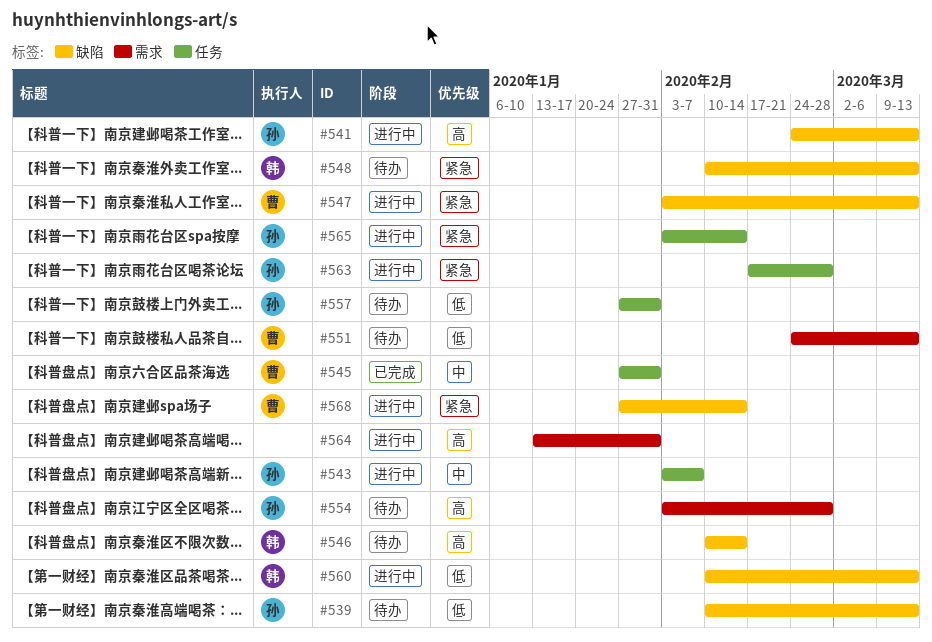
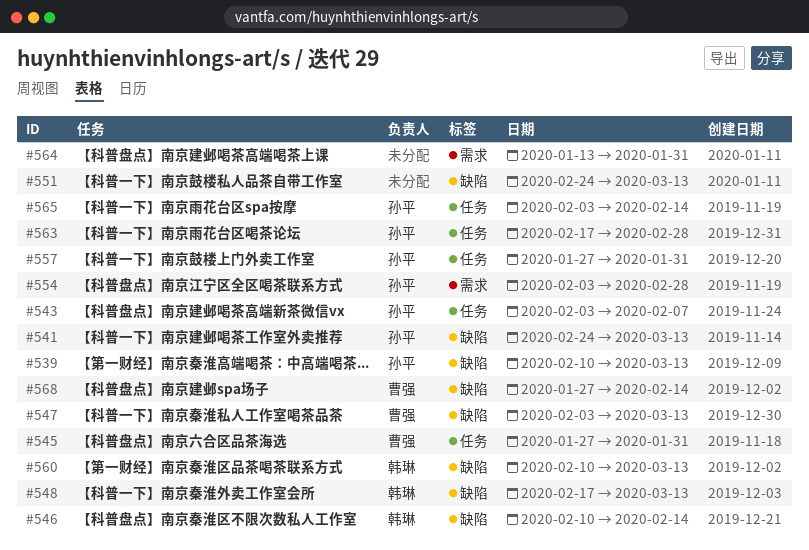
#548, start: Feb 10 -> Feb 17
#551, owner: 曹强 -> none
#551, label: 需求 -> 缺陷

